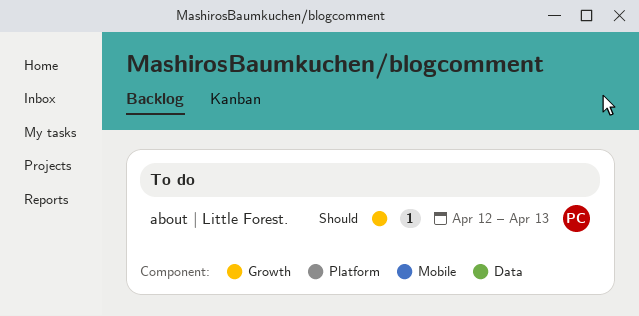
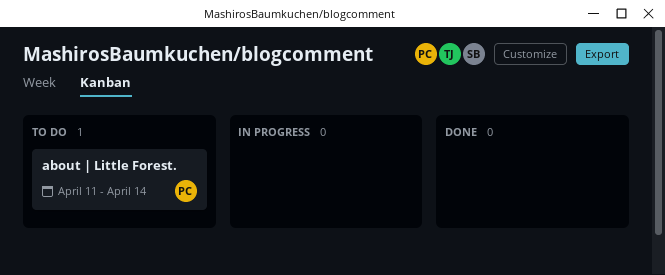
about | Little Forest., start: Apr 12 -> Apr 11
about | Little Forest., due: Apr 13 -> Apr 14

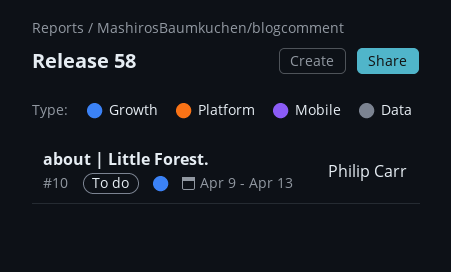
about | Little Forest., start: Apr 11 -> Apr 9
about | Little Forest., due: Apr 14 -> Apr 13

